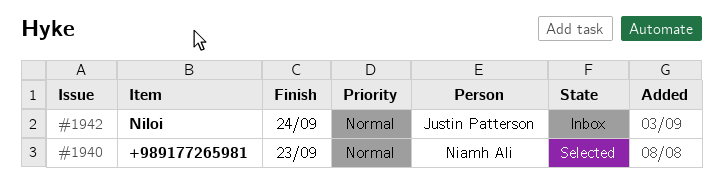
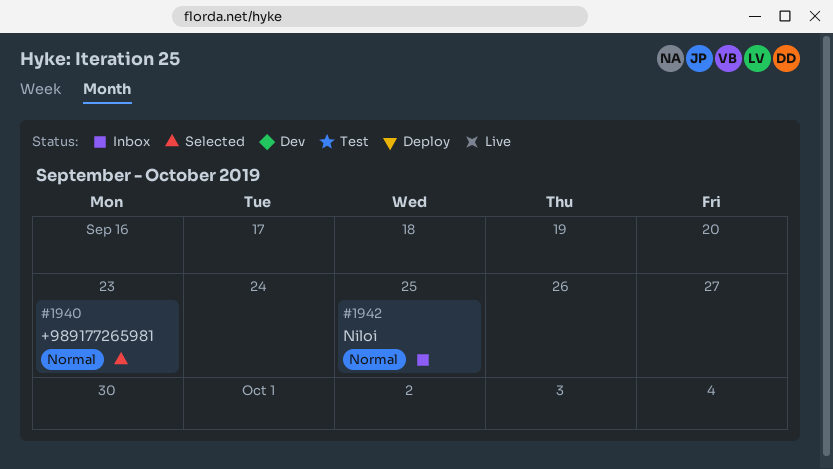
#1942, due: Sep 24 -> Sep 25

